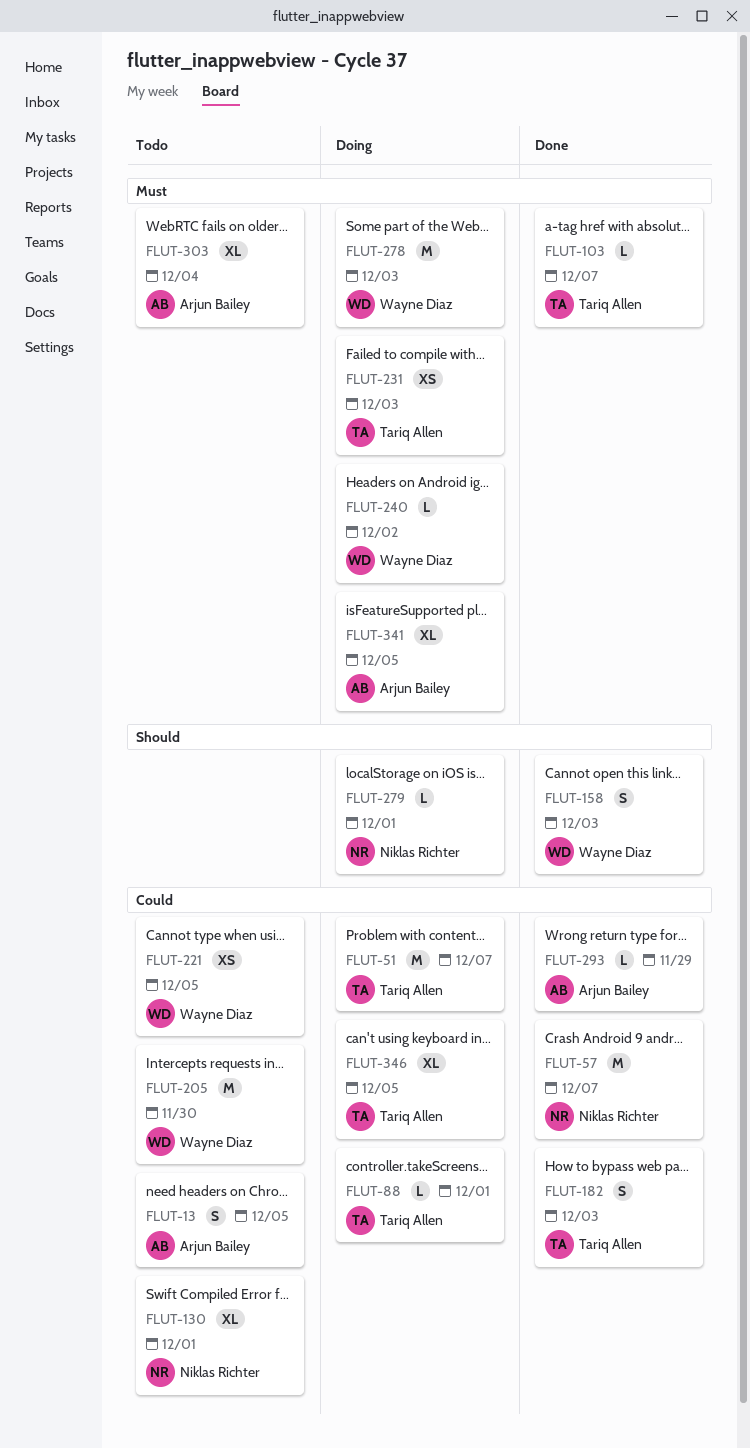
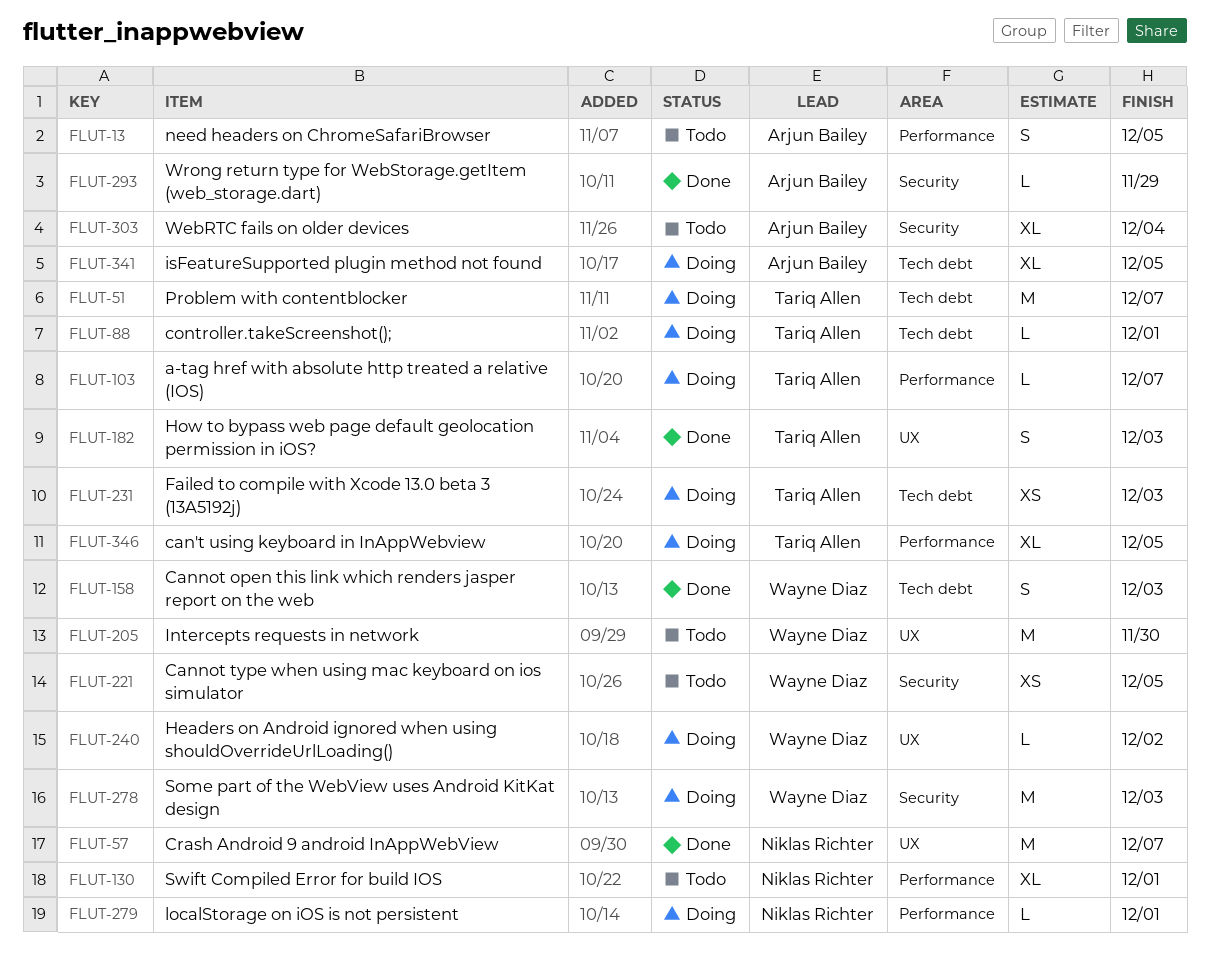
FLUT-103, status: Done -> Doing

